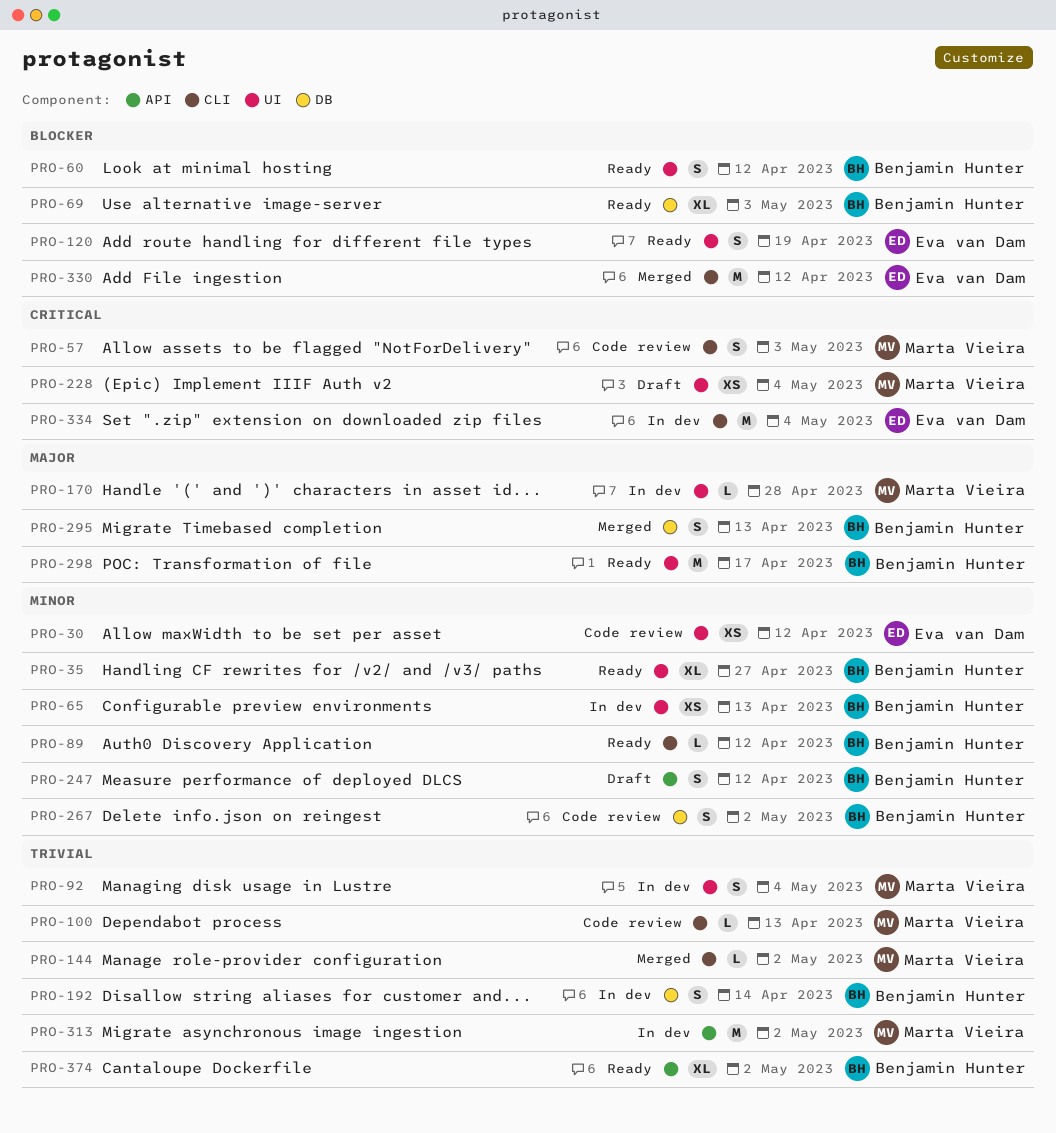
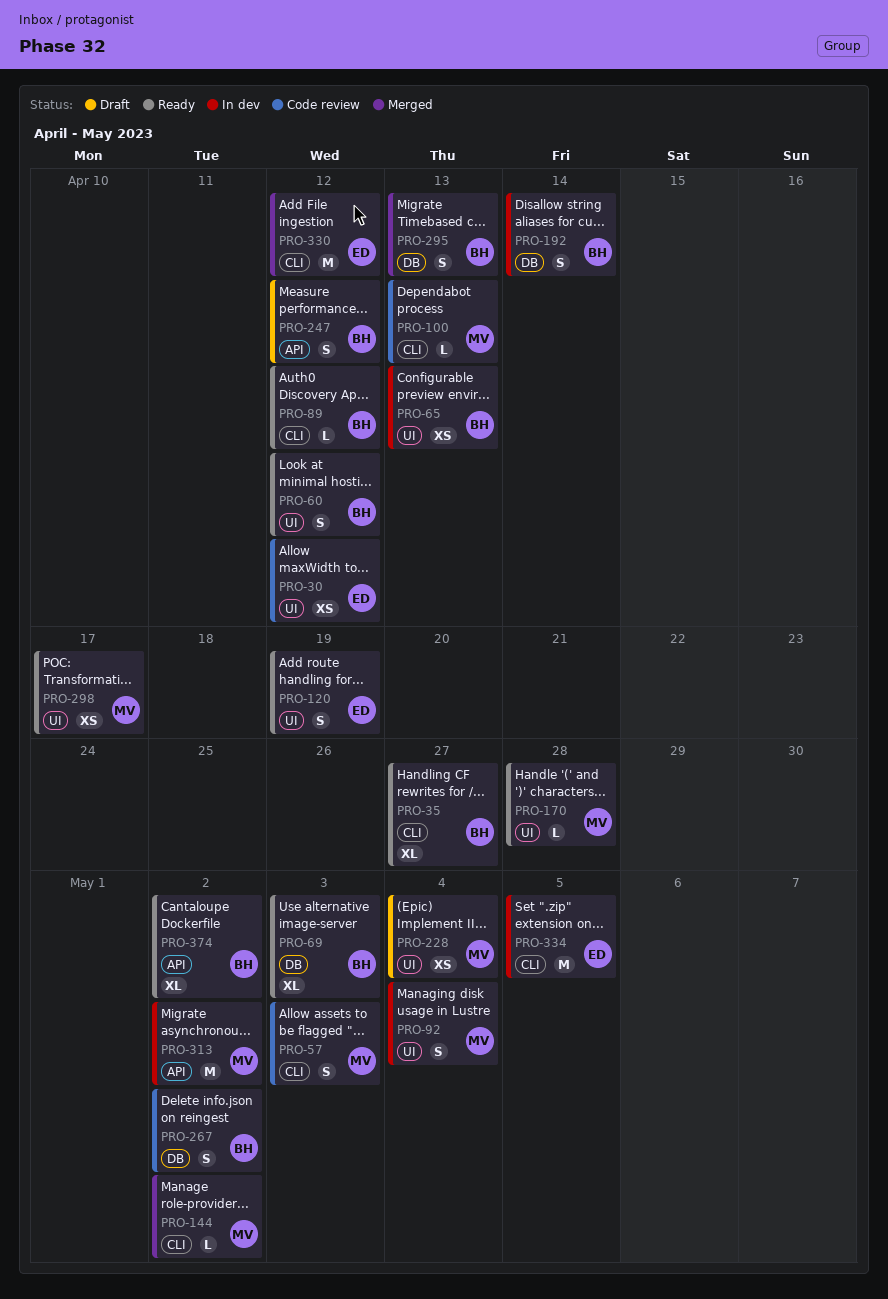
PRO-35, label: UI -> CLI
PRO-170, status: In dev -> Ready
PRO-298, owner: Benjamin Hunter -> Marta Vieira
PRO-298, estimate: M -> XS
PRO-334, due: May 4 -> May 5

